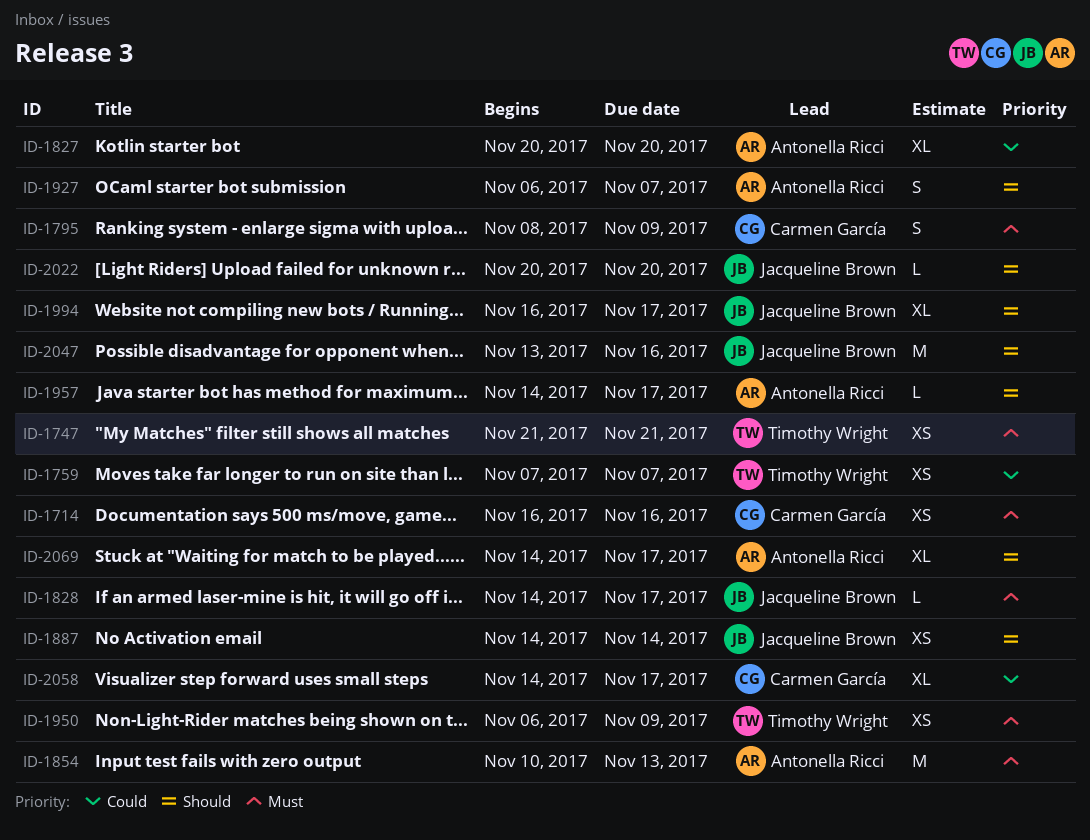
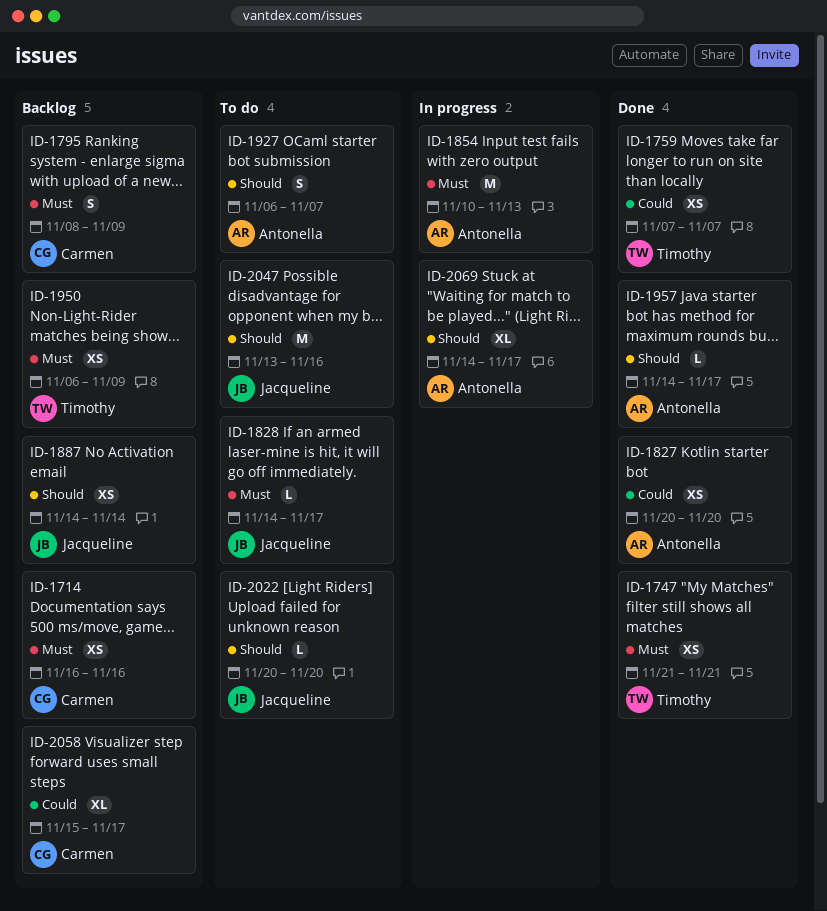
ID-1827, estimate: XL -> XS
ID-1994: present -> none
ID-2058, start: Nov 14 -> Nov 15

